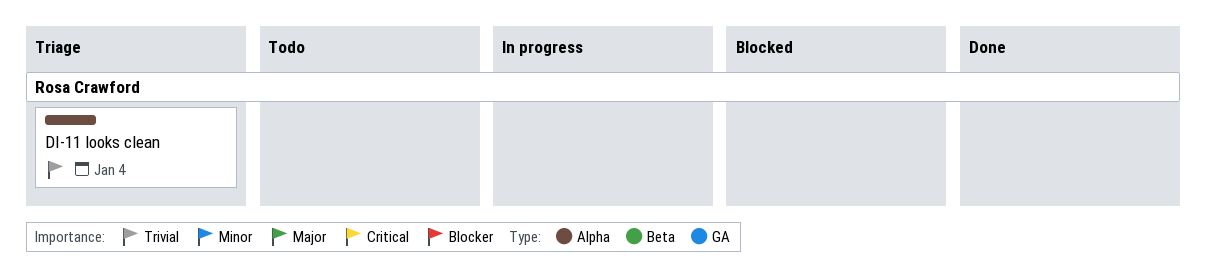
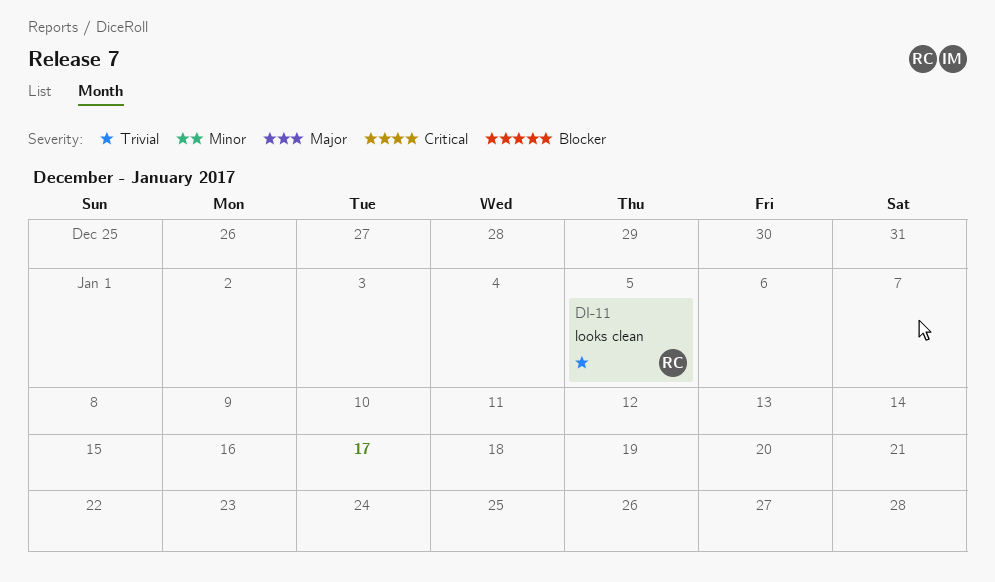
DI-11, due: Jan 4 -> Jan 5

